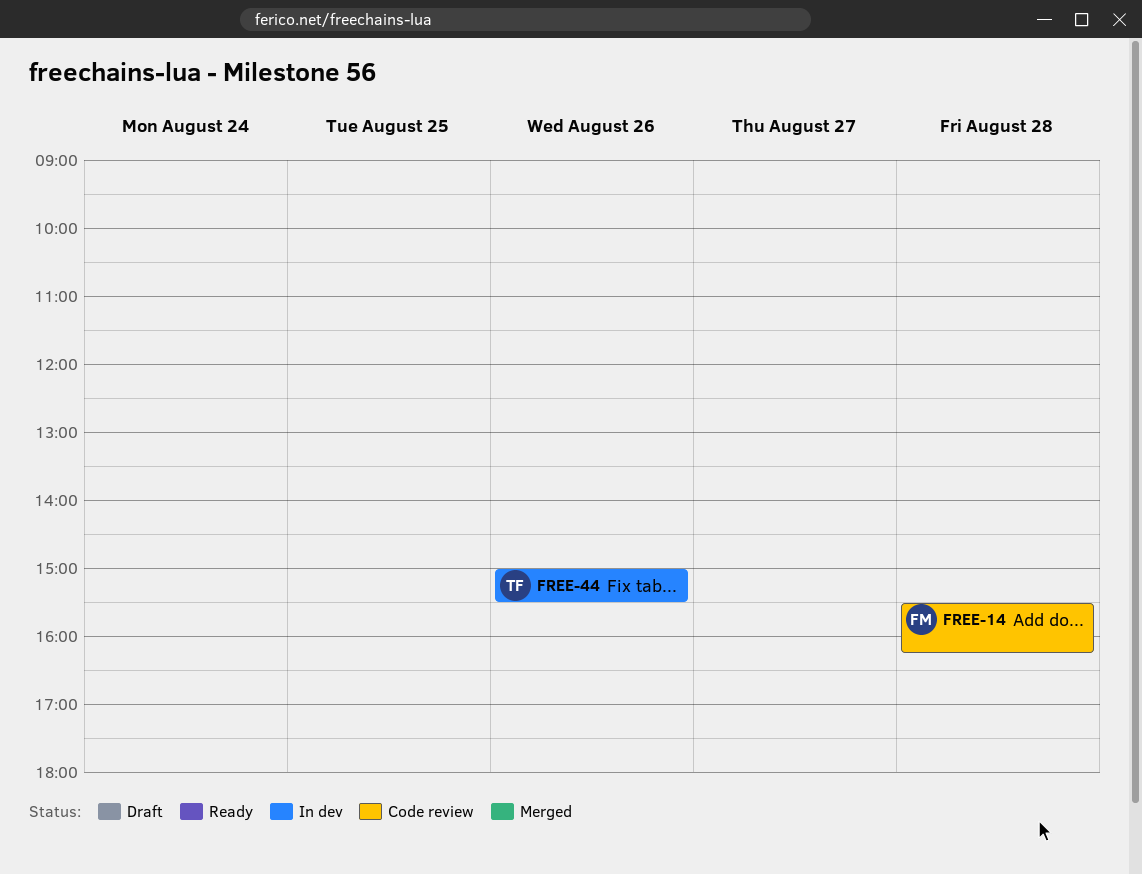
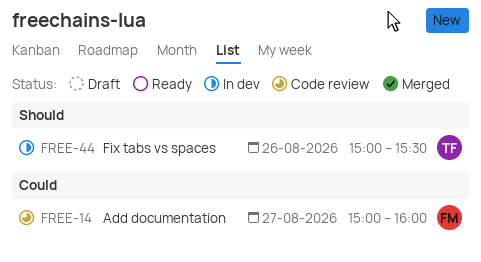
FREE-14, day: Aug 28 -> Aug 27
FREE-14, begins: 15:30 -> 15:00
FREE-14, ends: 16:15 -> 16:00

